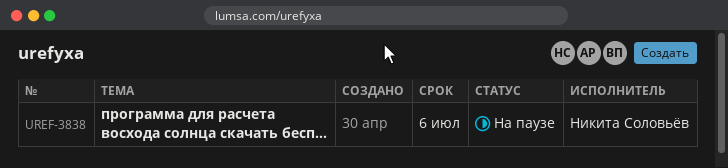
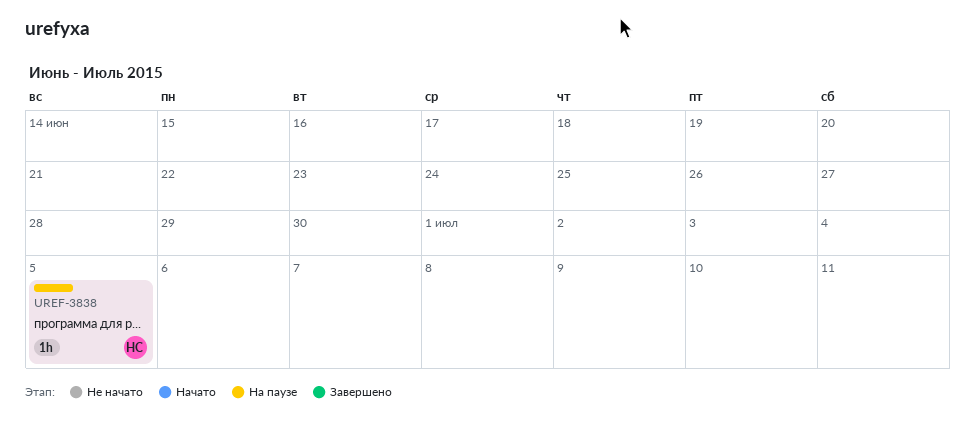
UREF-3838, due: Jul 6 -> Jul 5

